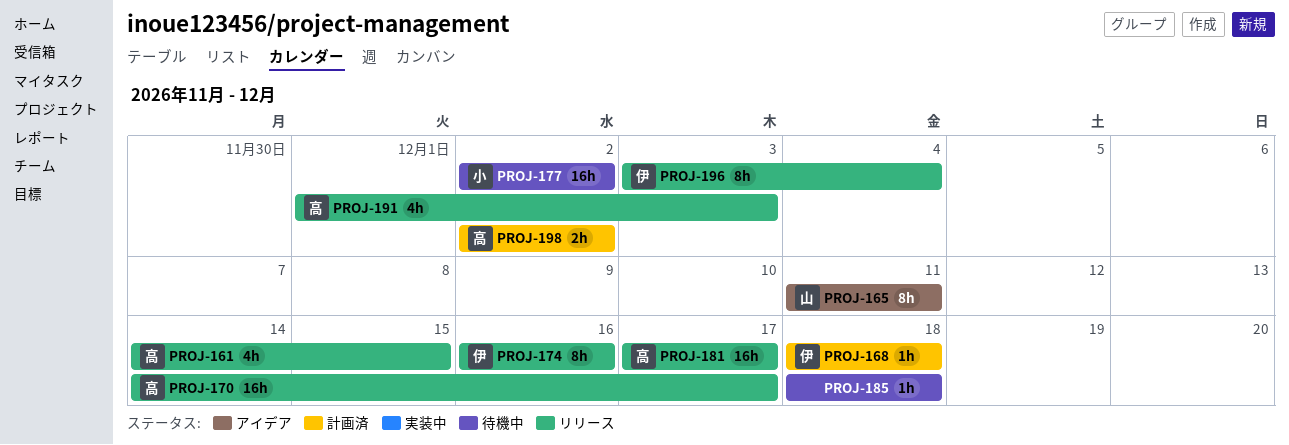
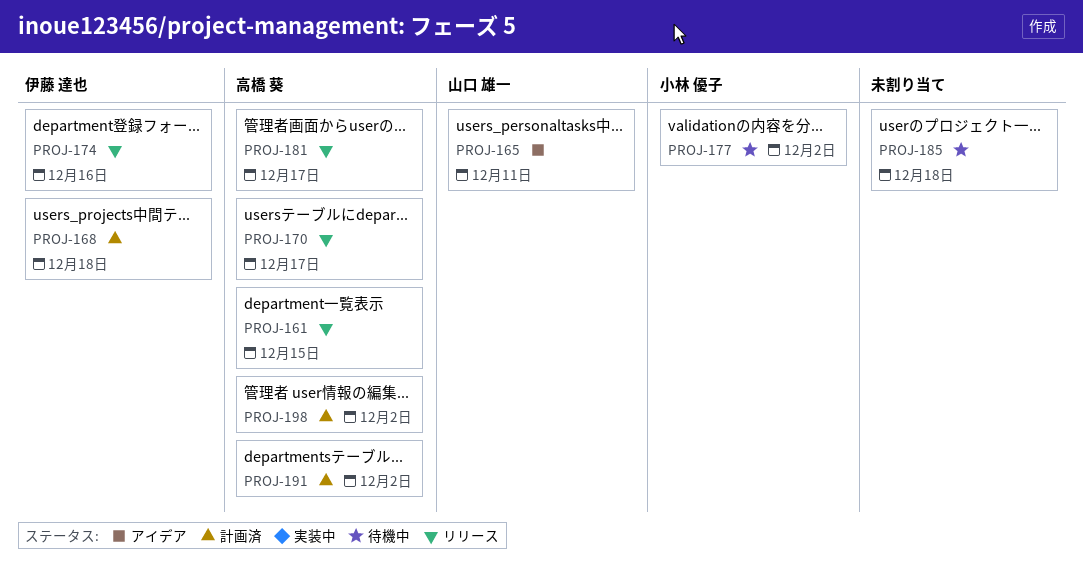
PROJ-191, status: リリース -> 計画済
PROJ-191, due: Dec 3 -> Dec 2
PROJ-196: present -> none

